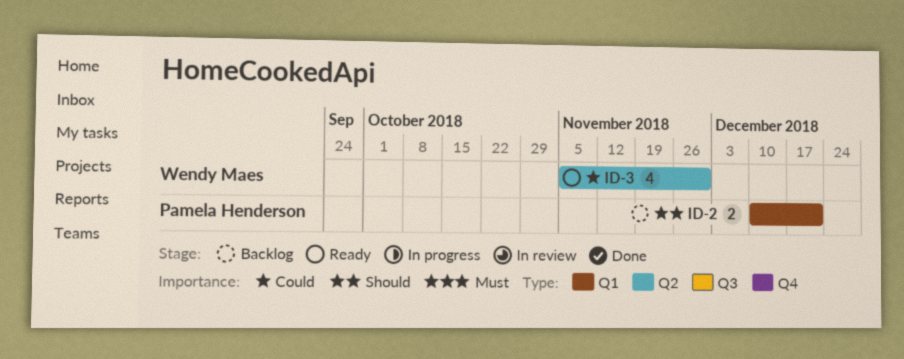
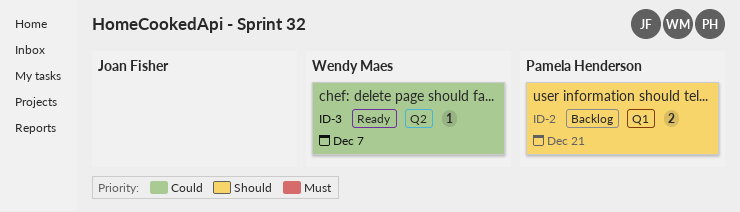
ID-3, estimate: 4 -> 1
ID-3, due: Nov 30 -> Dec 7

